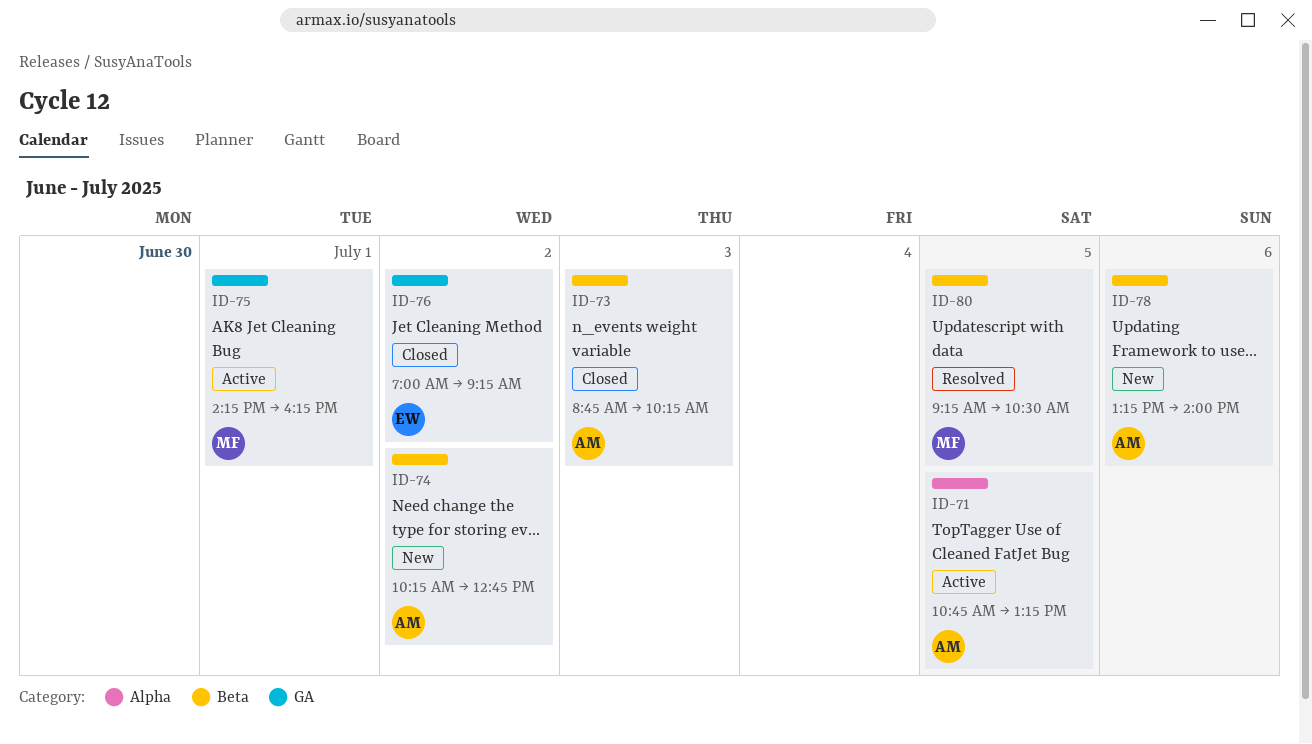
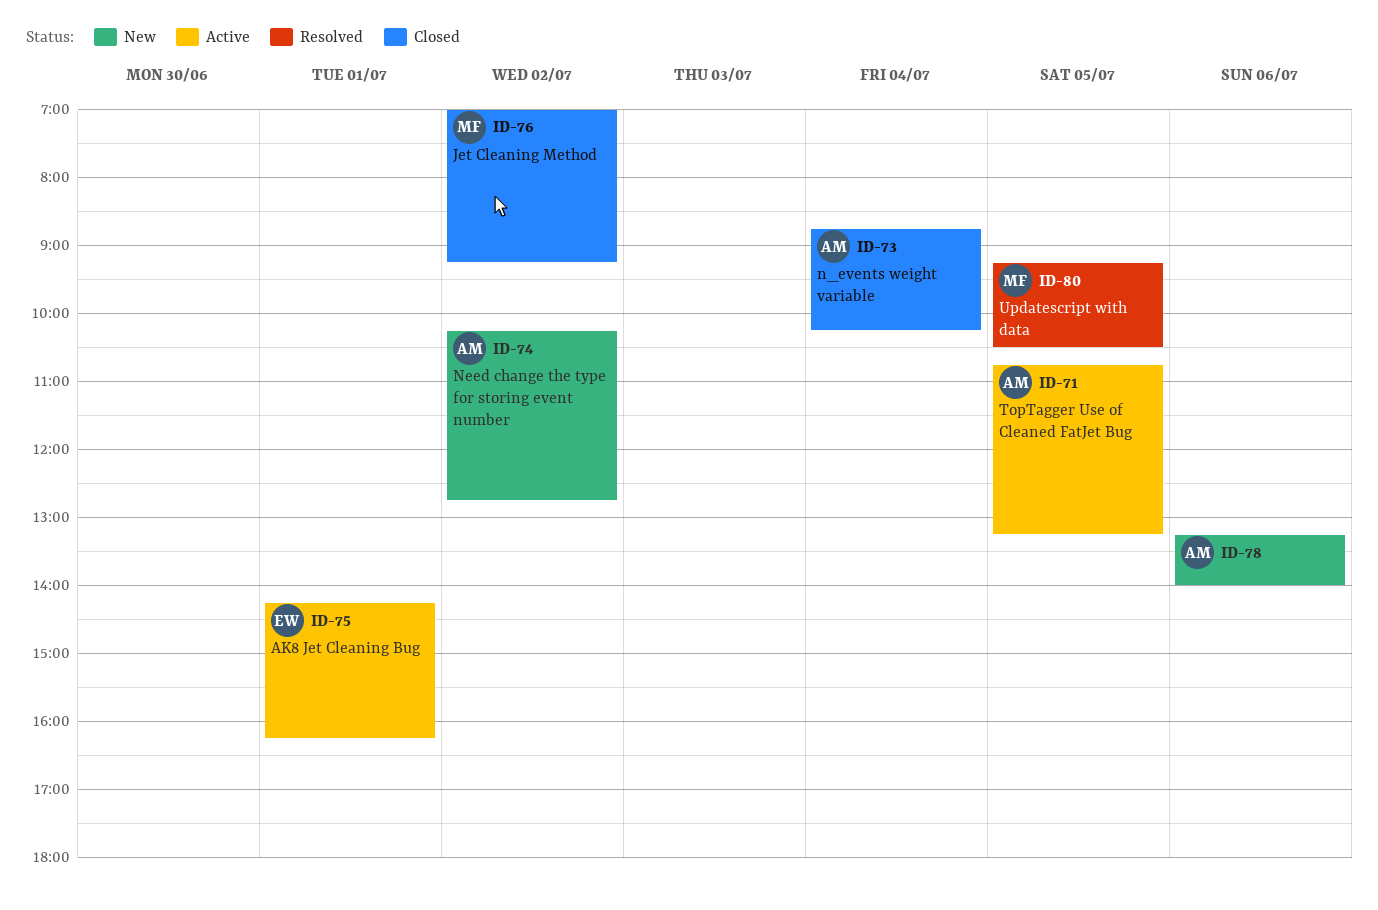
ID-73, day: Jul 3 -> Jul 4
ID-75, owner: MF -> EW
ID-76, owner: EW -> MF

